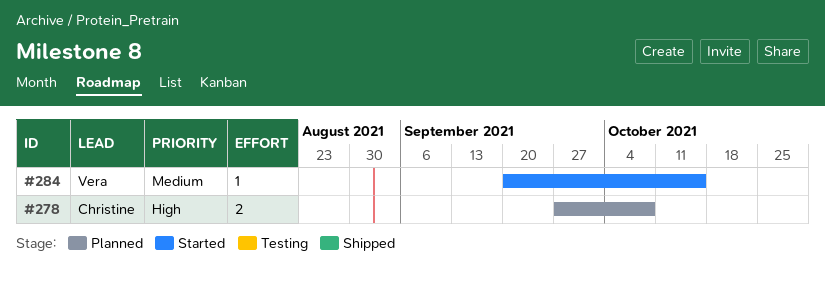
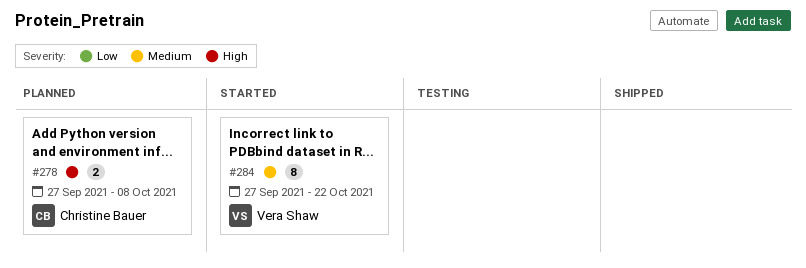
#284, estimate: 1 -> 8
#284, start: Sep 20 -> Sep 27
#284, due: Oct 15 -> Oct 22

